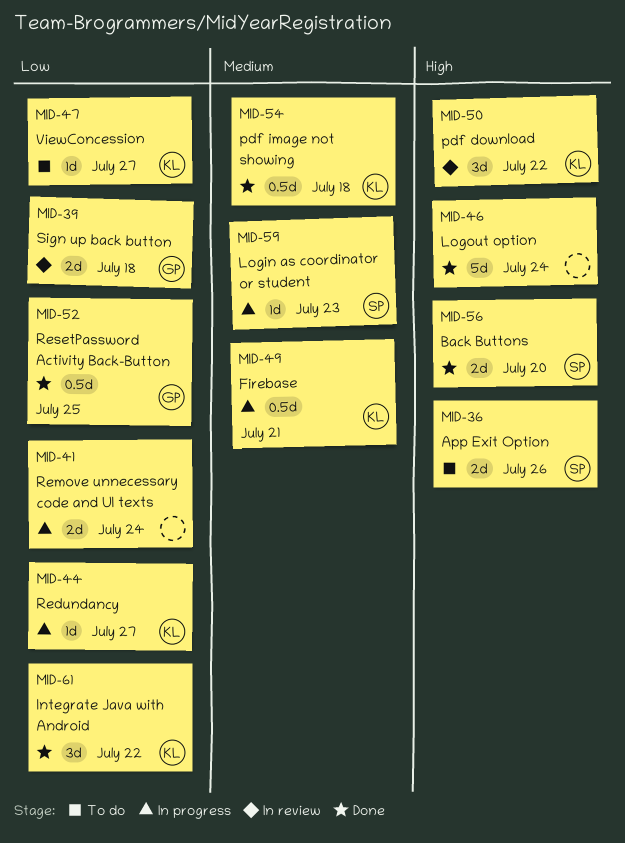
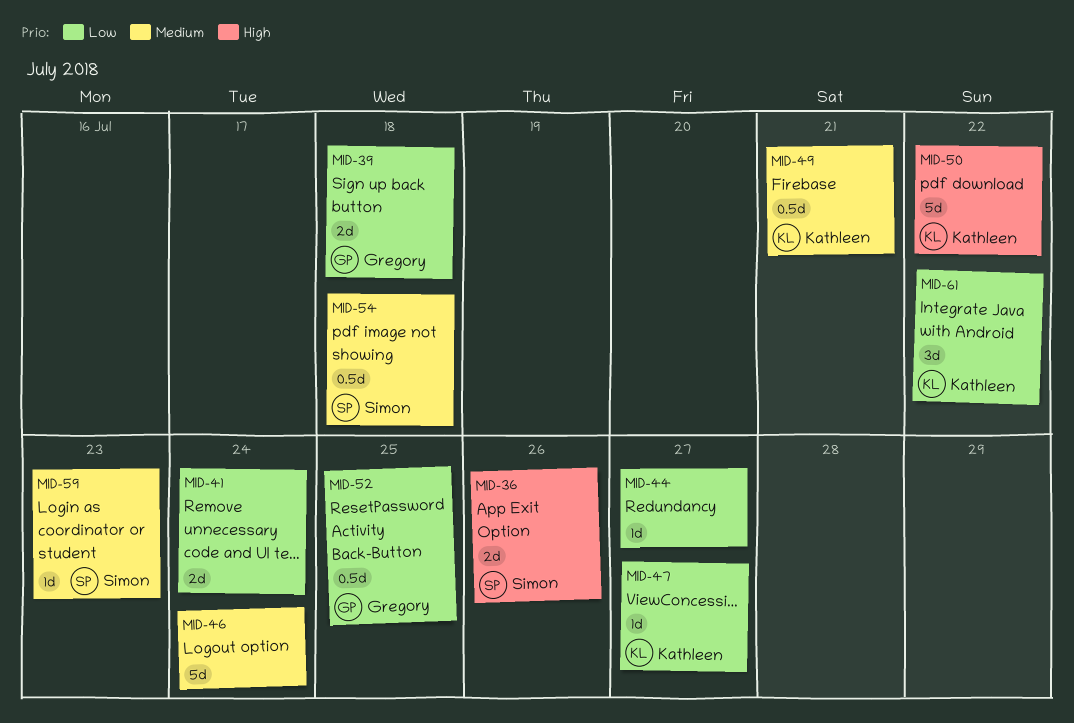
MID-44, owner: Kathleen -> none
MID-46, priority: High -> Medium
MID-50, estimate: 3d -> 5d
MID-54, owner: Kathleen -> Simon
MID-56: present -> none

